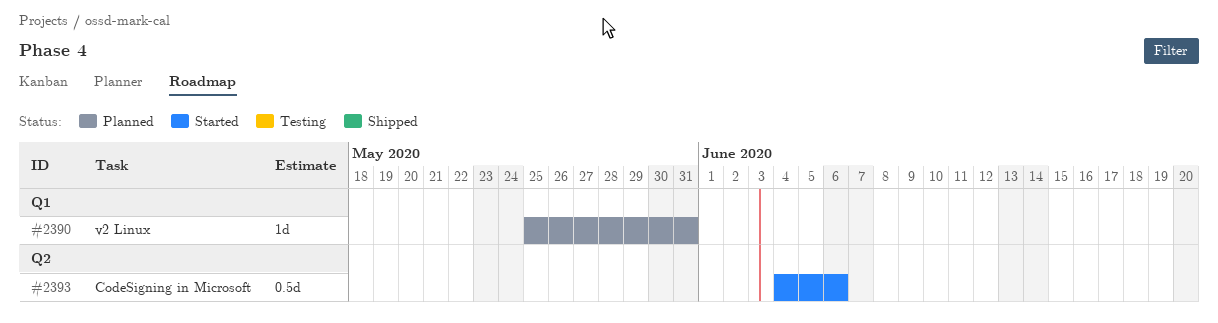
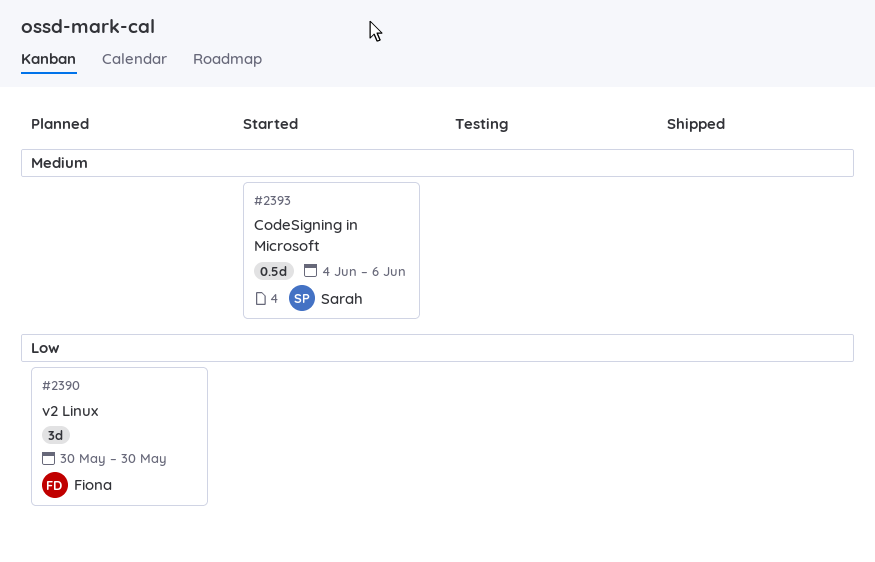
#2390, estimate: 1d -> 3d
#2390, start: May 25 -> May 30
#2390, due: May 31 -> May 30

